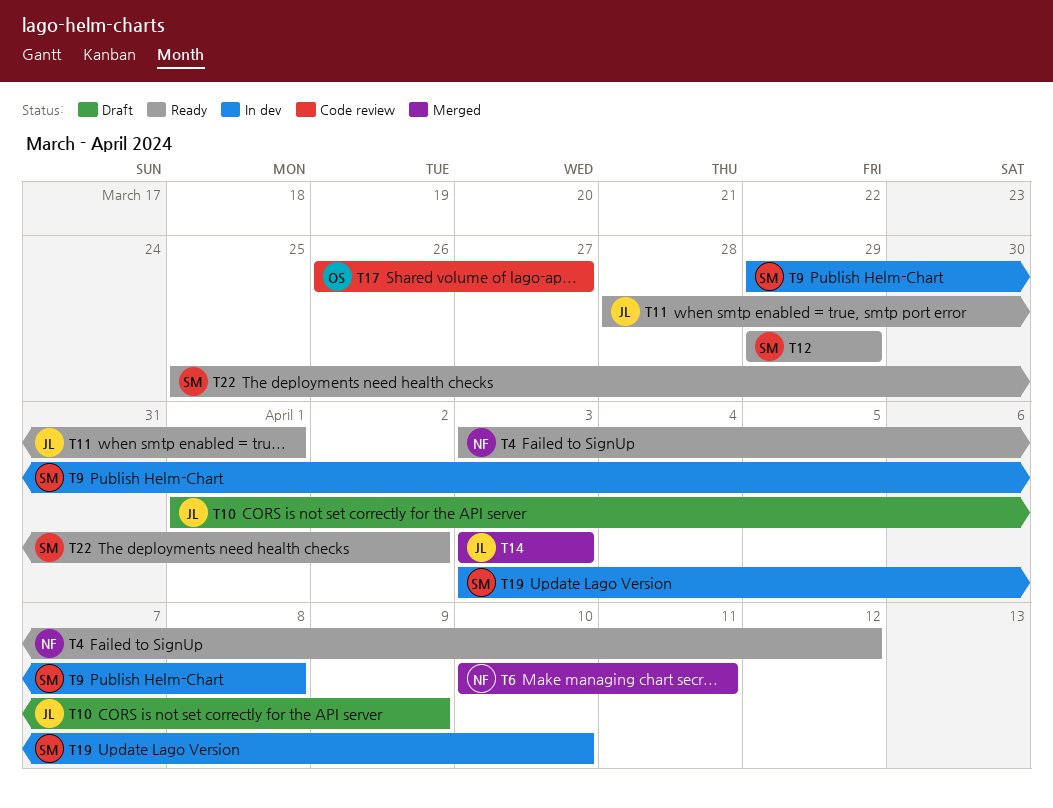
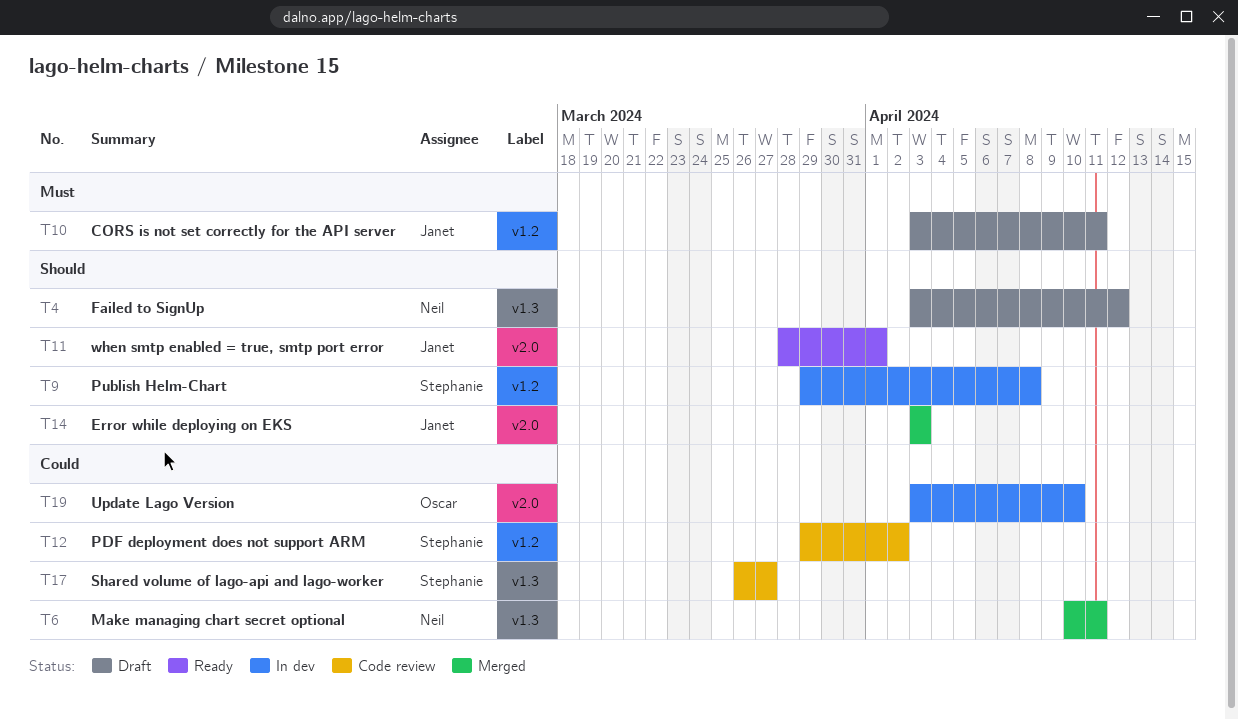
T4, status: Ready -> Draft
T10, start: Apr 1 -> Apr 3
T10, due: Apr 9 -> Apr 11
T12, status: Ready -> Code review
T12, due: Mar 29 -> Apr 2
T17, owner: Oscar -> Stephanie
T19, owner: Stephanie -> Oscar
T22: present -> none

